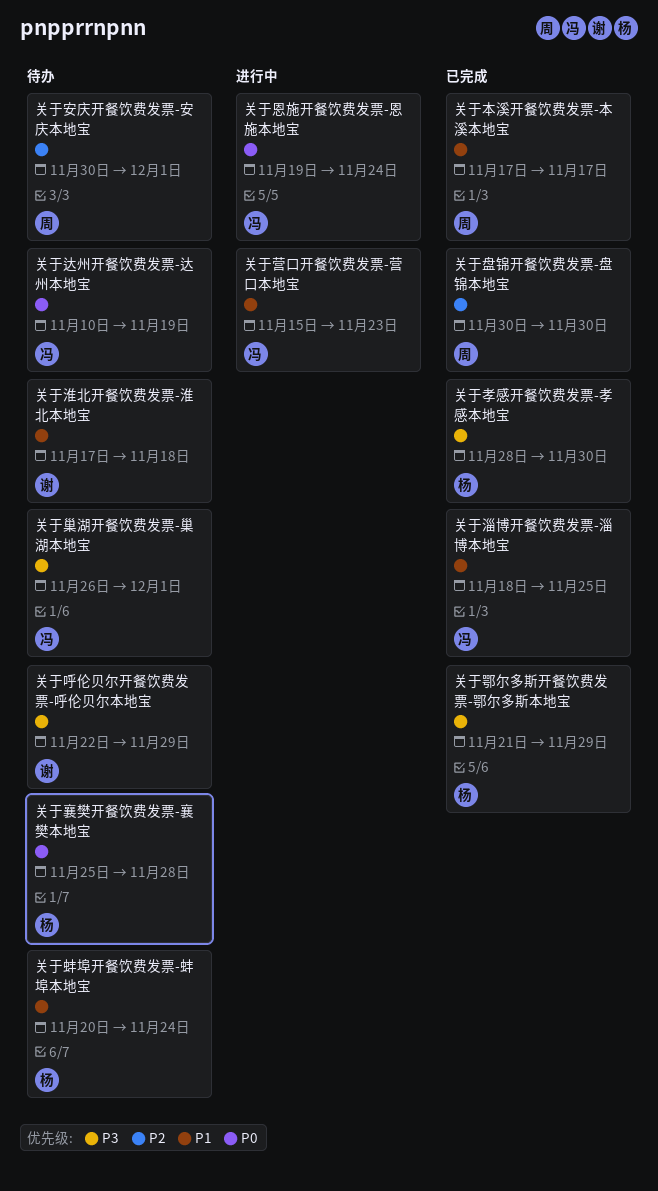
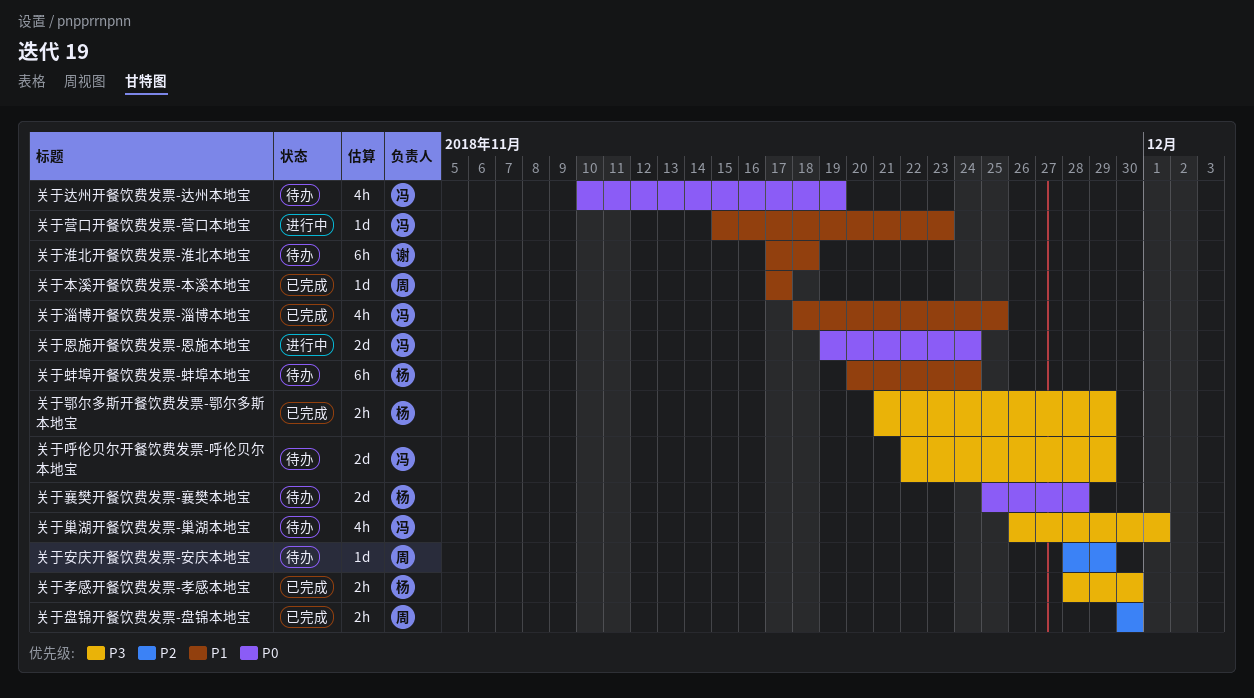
关于呼伦贝尔开餐饮费发票-呼伦贝尔本地宝, owner: 谢 -> 冯
关于安庆开餐饮费发票-安庆本地宝, start: Nov 30 -> Nov 28
关于安庆开餐饮费发票-安庆本地宝, due: Dec 1 -> Nov 29

